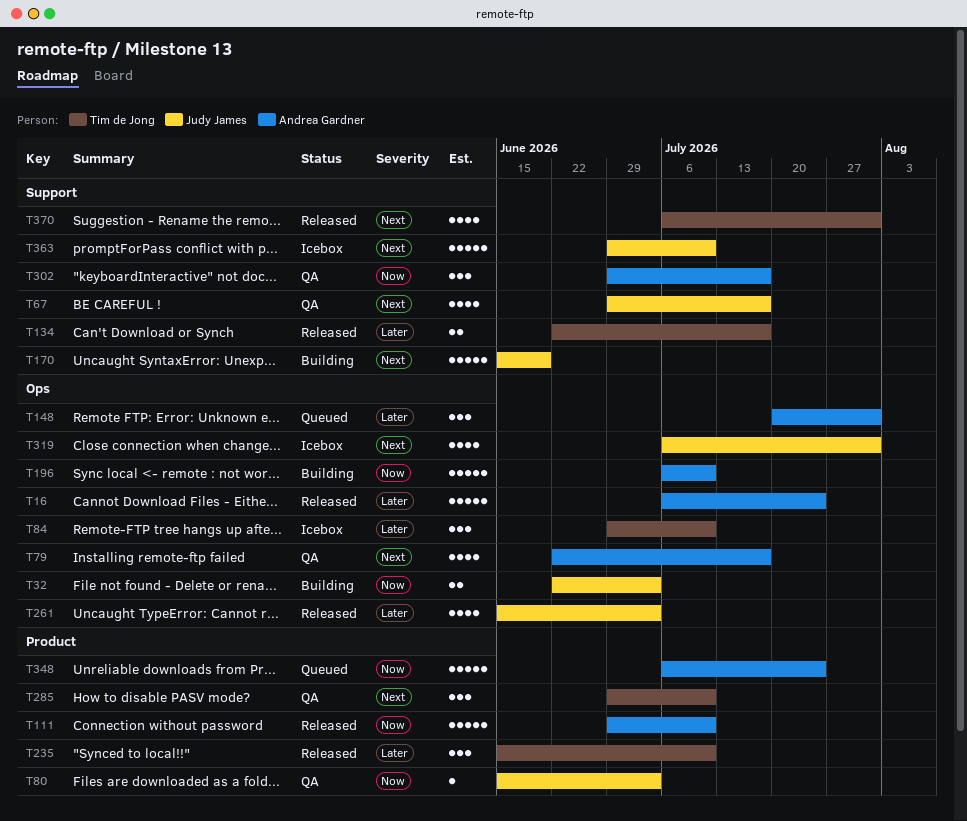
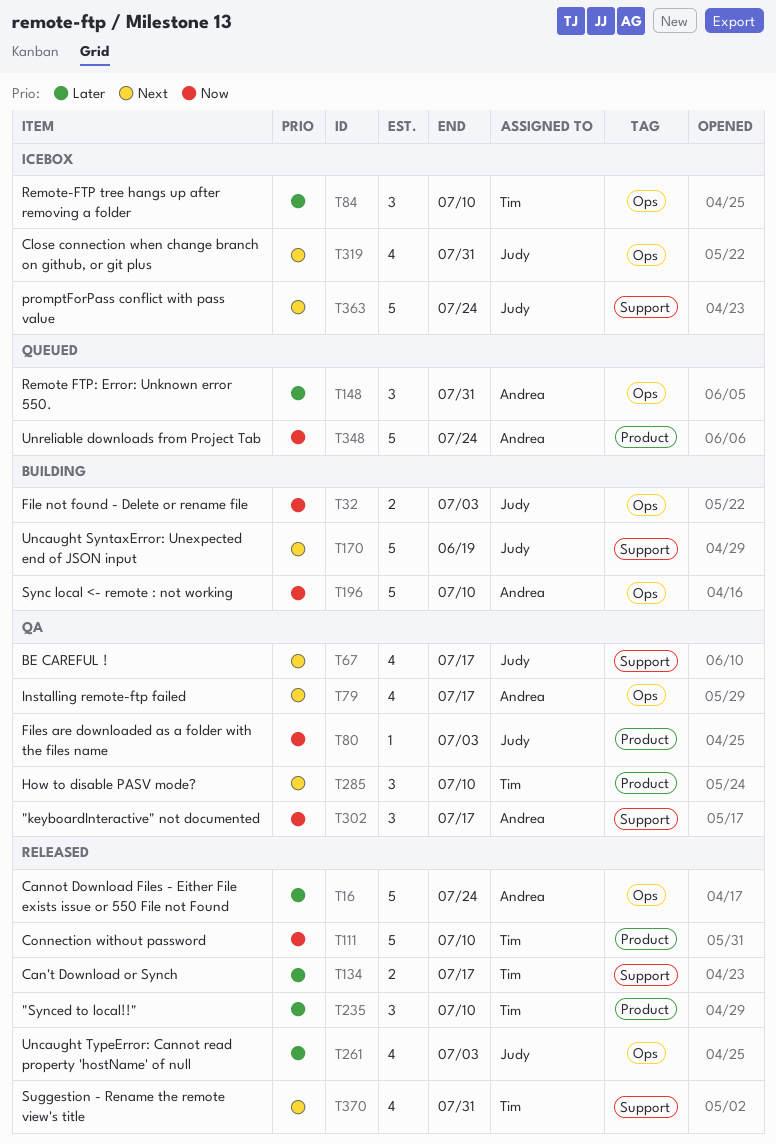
T111, owner: Andrea Gardner -> Tim de Jong
T363, due: Jul 10 -> Jul 24

